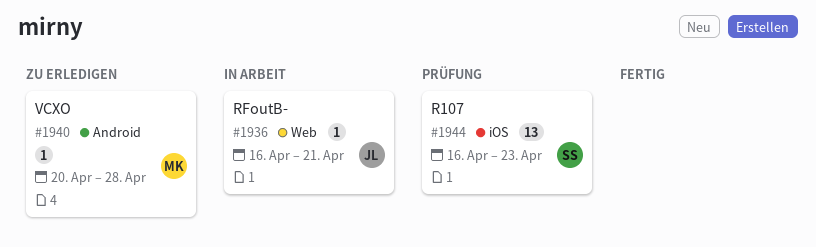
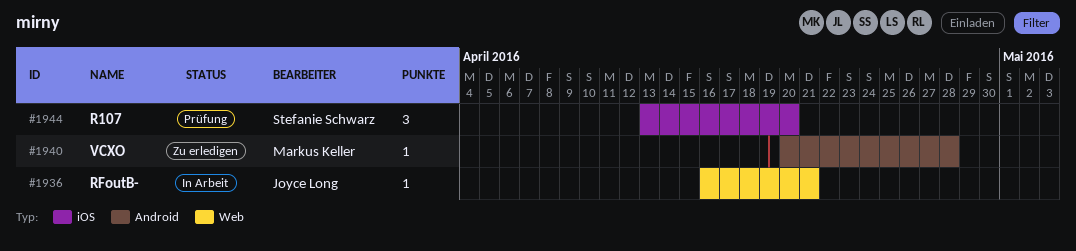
#1944, estimate: 13 -> 3
#1944, start: Apr 16 -> Apr 13
#1944, due: Apr 23 -> Apr 20

